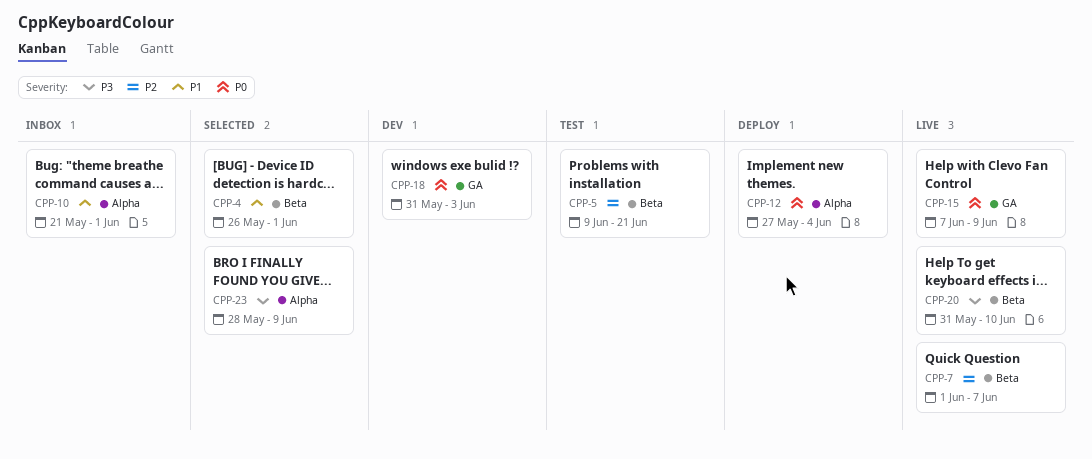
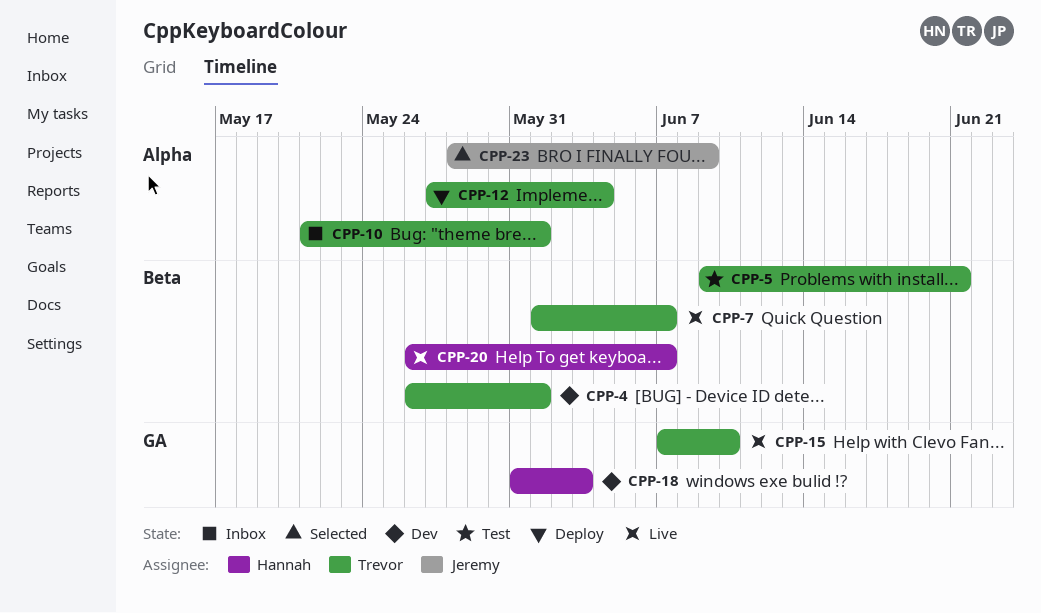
CPP-4, status: Selected -> Dev
CPP-15, due: Jun 9 -> Jun 10
CPP-20, start: May 31 -> May 26
CPP-20, due: Jun 10 -> Jun 7

